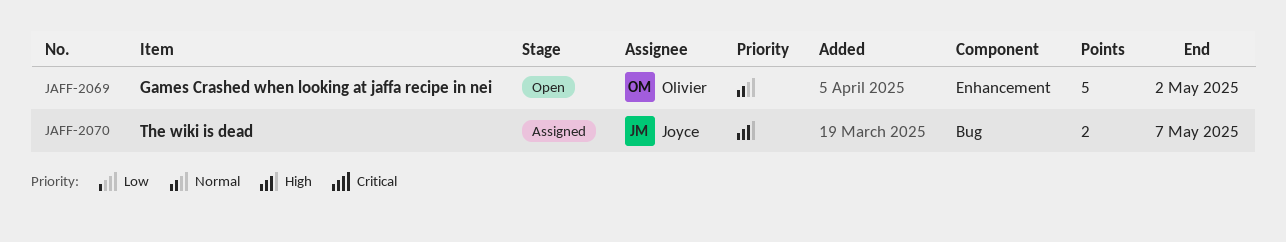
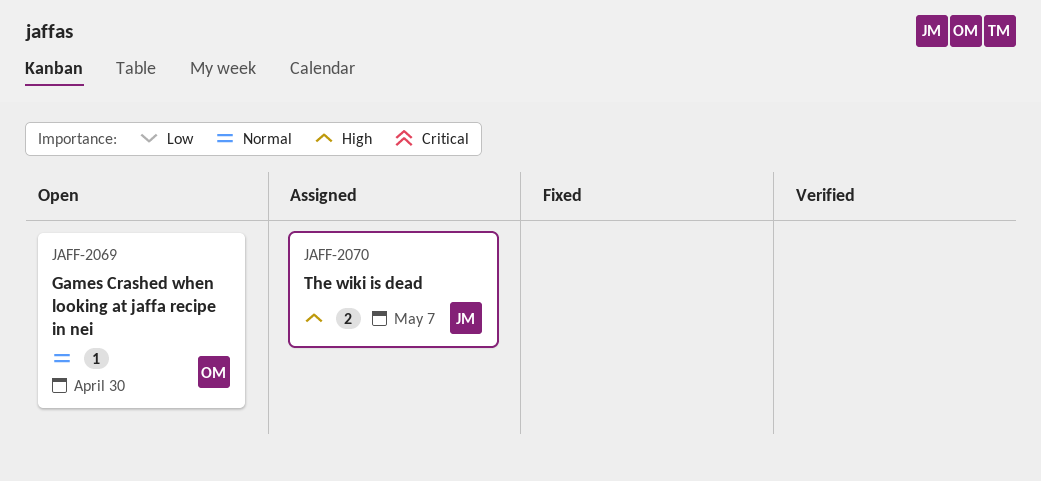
JAFF-2069, estimate: 5 -> 1
JAFF-2069, due: May 2 -> Apr 30

